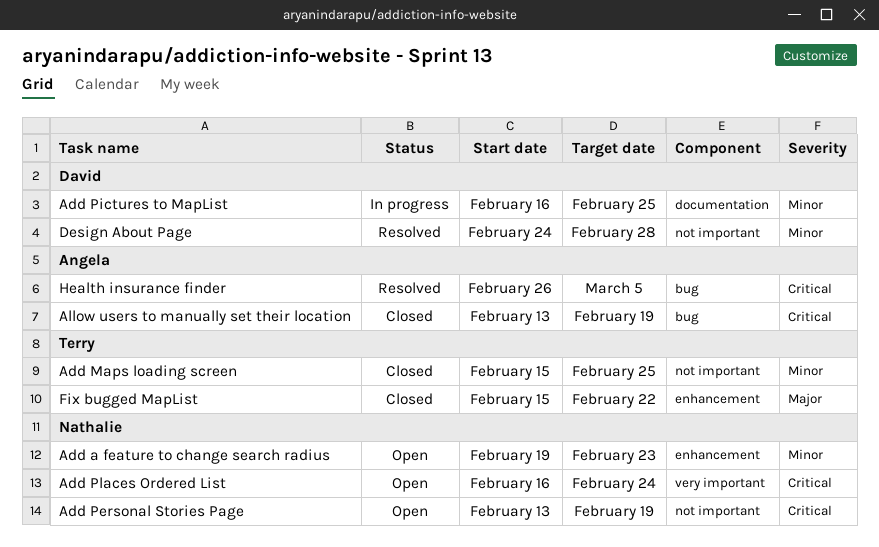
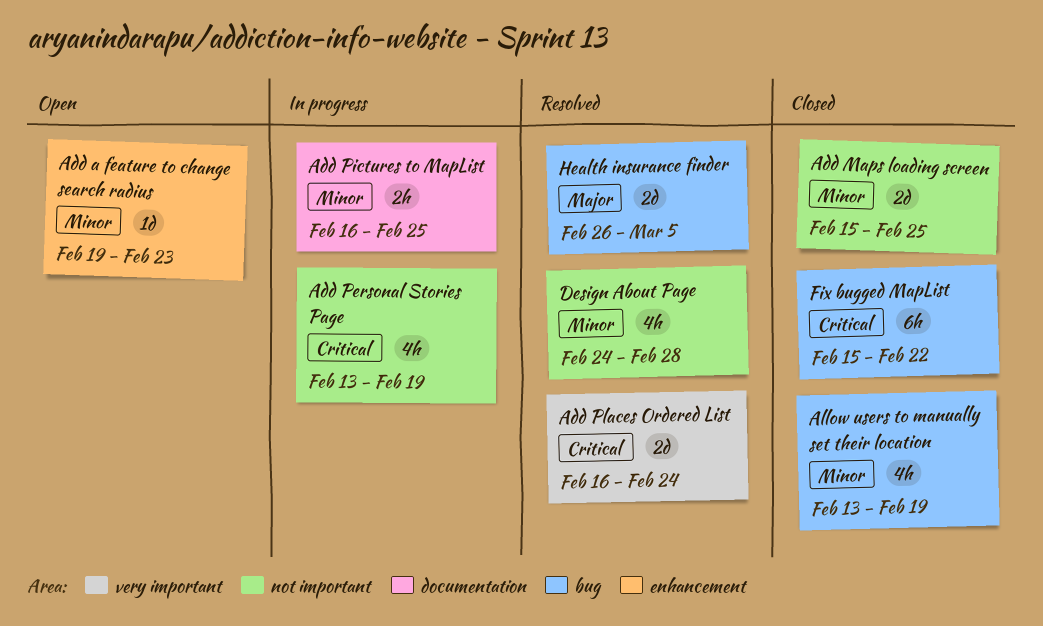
Add Personal Stories Page, status: Open -> In progress
Add Places Ordered List, status: Open -> Resolved
Allow users to manually set their location, priority: Critical -> Minor
Fix bugged MapList, priority: Major -> Critical
Fix bugged MapList, label: enhancement -> bug
Health insurance finder, priority: Critical -> Major

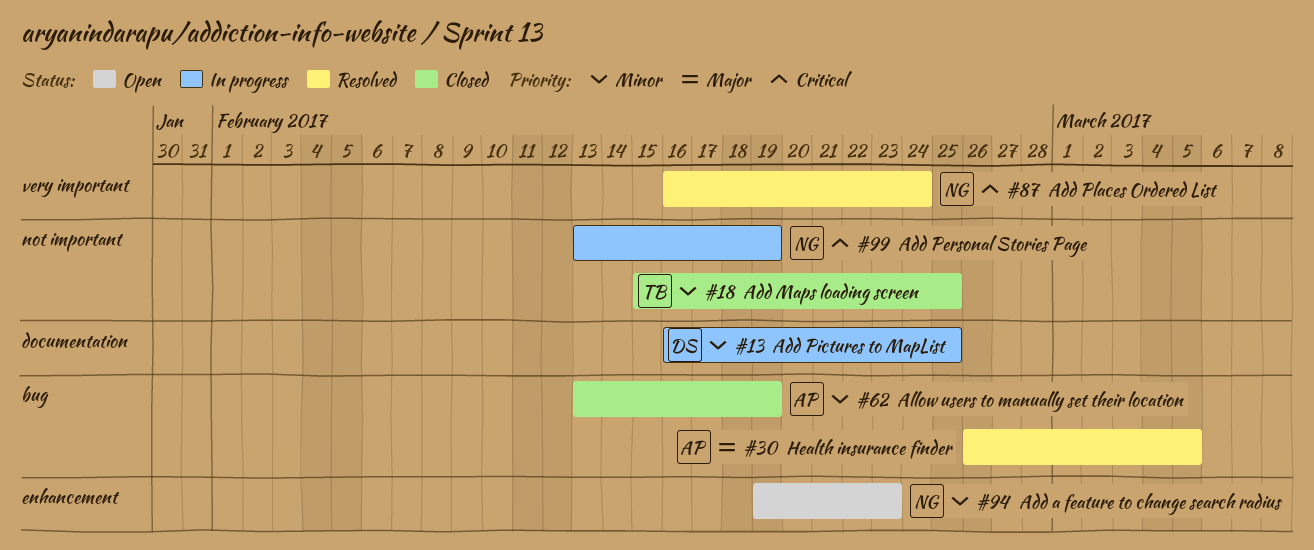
Design About Page: present -> none
Fix bugged MapList: present -> none

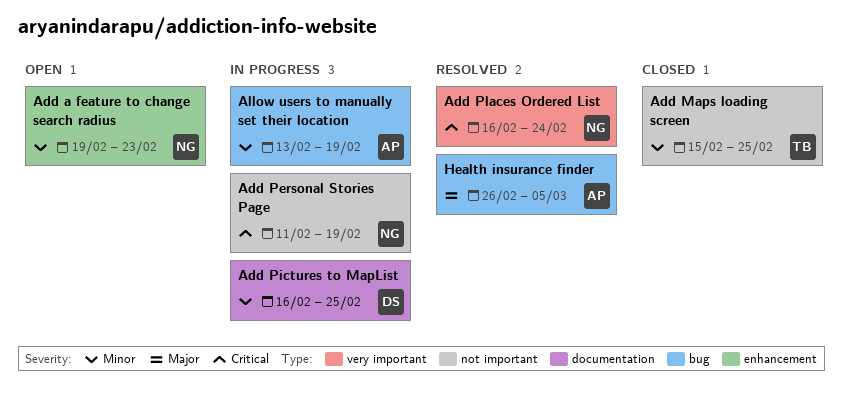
Add Personal Stories Page, start: Feb 13 -> Feb 11
Allow users to manually set their location, status: Closed -> In progress

